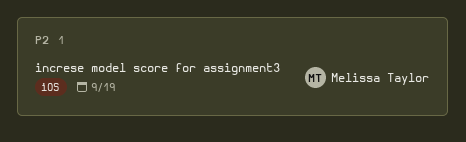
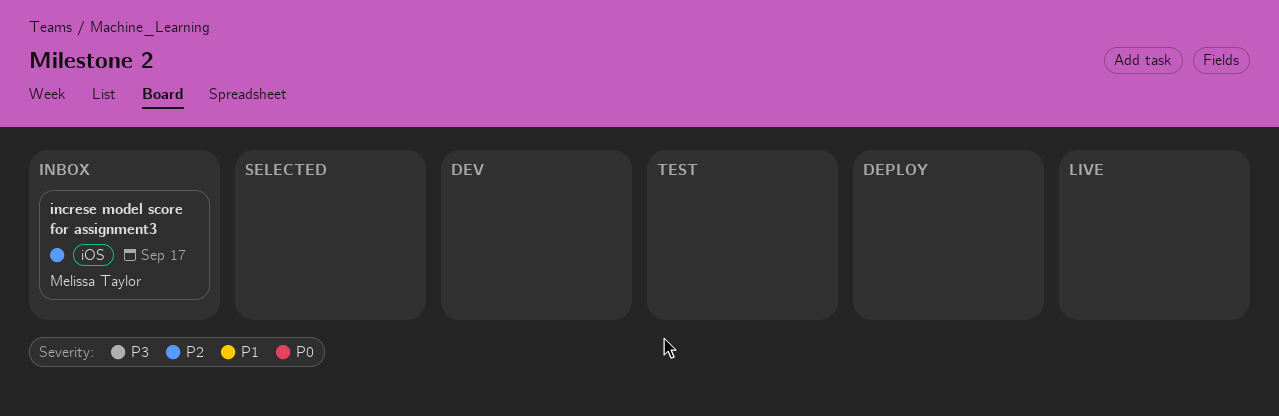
increse model score for assignment3, due: Sep 19 -> Sep 17

